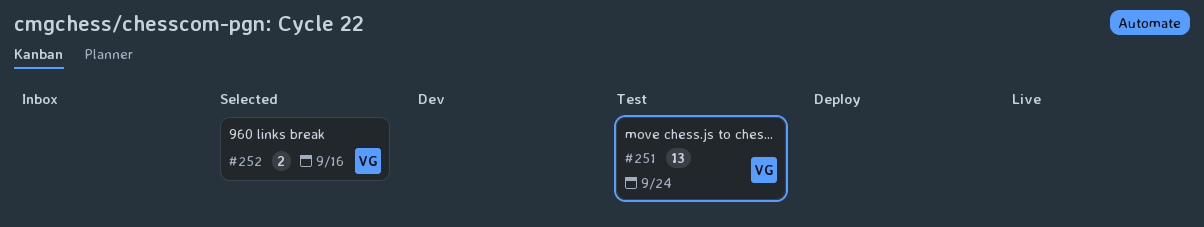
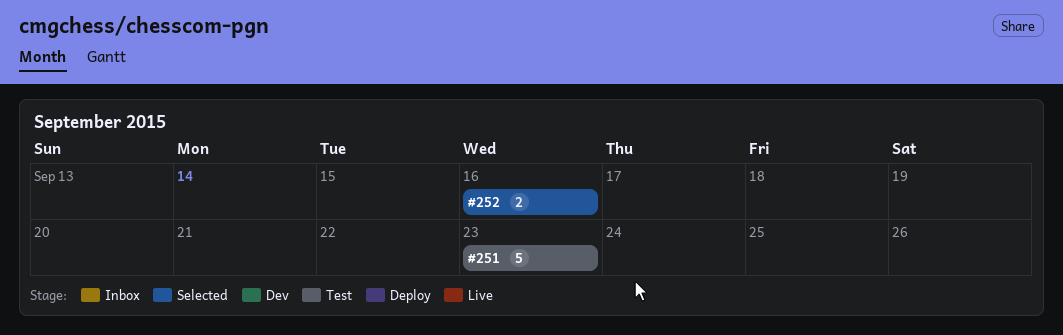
#251, estimate: 13 -> 5
#251, due: Sep 24 -> Sep 23

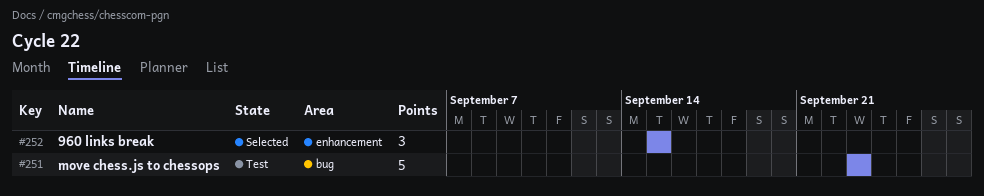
#252, estimate: 2 -> 3
#252, due: Sep 16 -> Sep 15

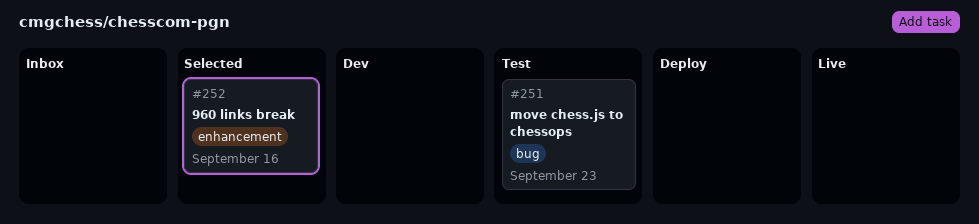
#252, due: Sep 15 -> Sep 16

